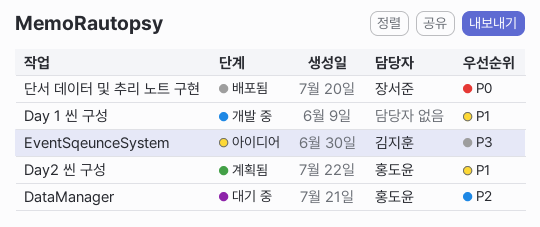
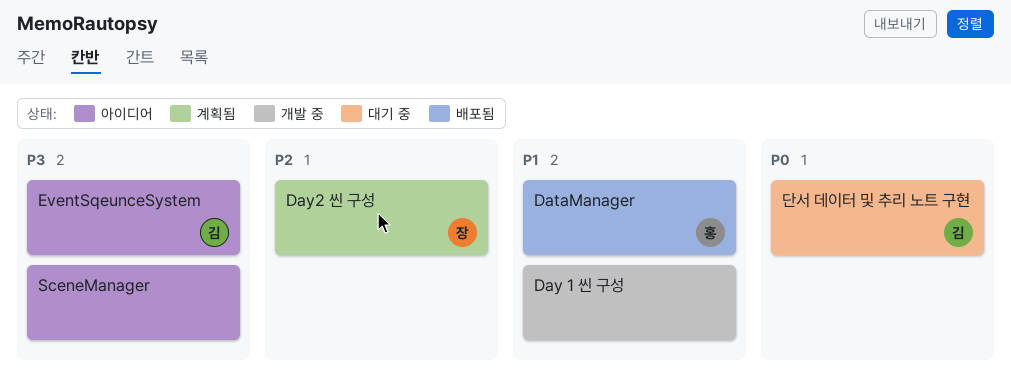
DataManager, status: 대기 중 -> 배포됨
DataManager, priority: P2 -> P1
Day2 씬 구성, owner: 홍도윤 -> 장서준
Day2 씬 구성, priority: P1 -> P2
SceneManager: none -> present
단서 데이터 및 추리 노트 구현, status: 배포됨 -> 대기 중
단서 데이터 및 추리 노트 구현, owner: 장서준 -> 김지훈

